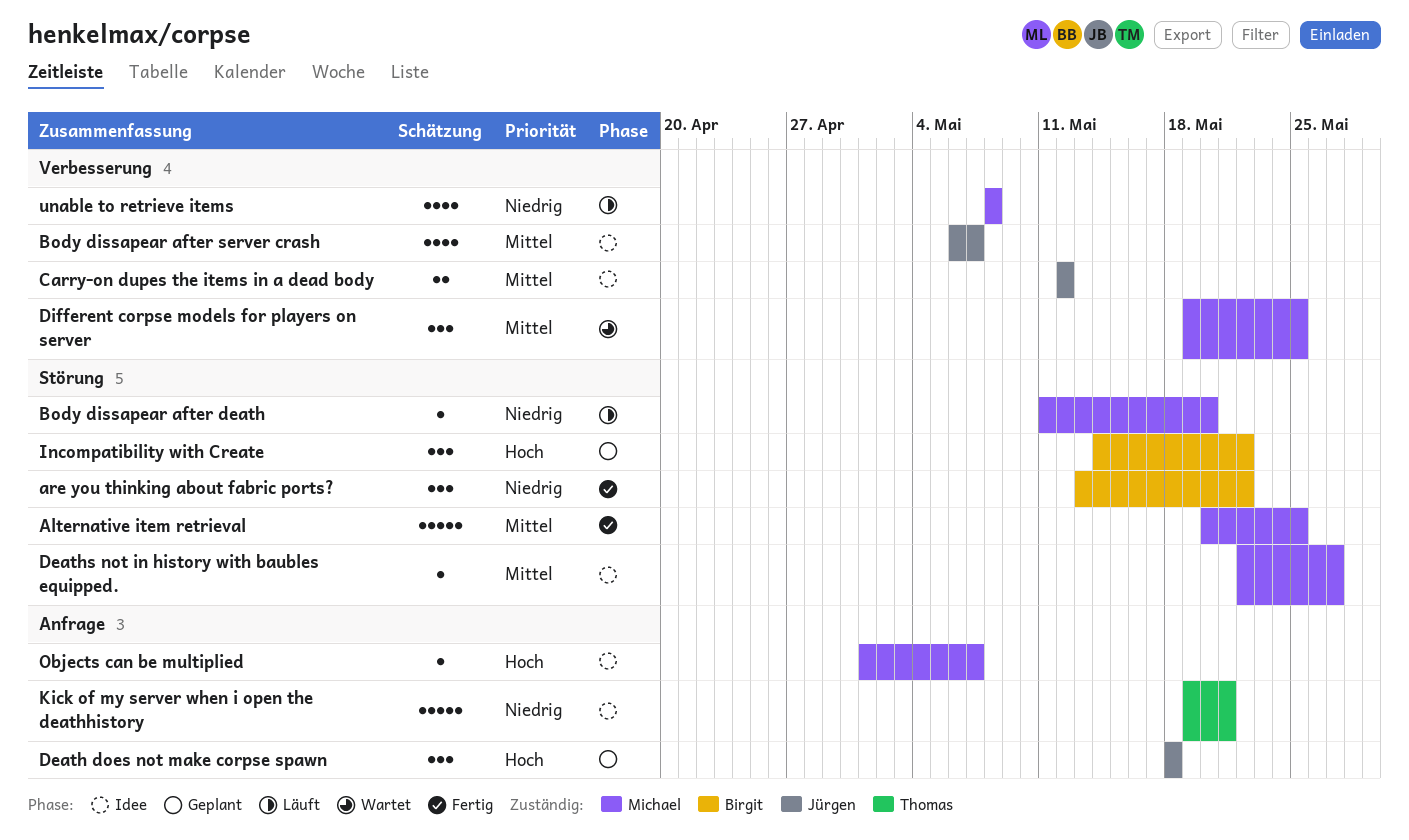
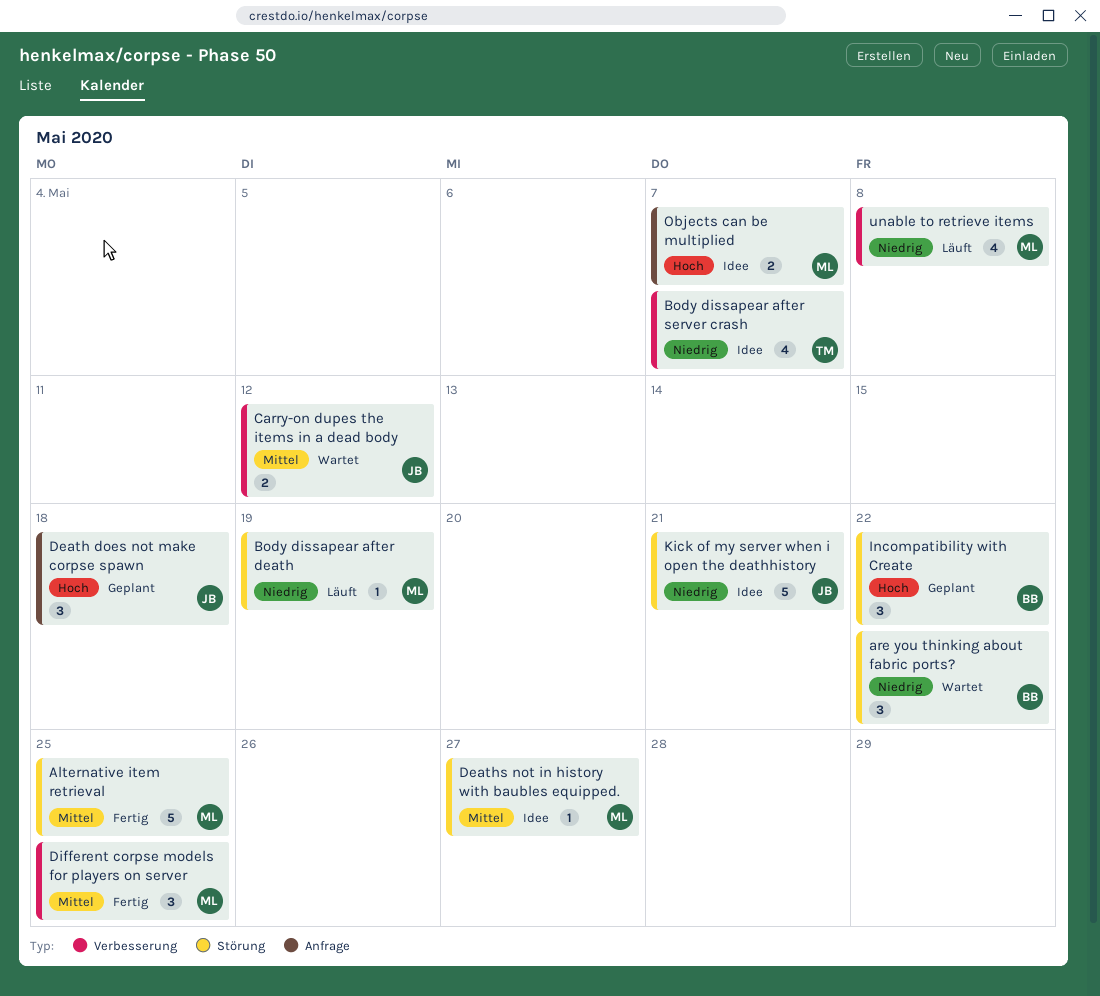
are you thinking about fabric ports?, status: Fertig -> Wartet
Body dissapear after death, due: May 20 -> May 19
Body dissapear after server crash, owner: Jürgen -> Thomas
Body dissapear after server crash, priority: Mittel -> Niedrig
Carry-on dupes the items in a dead body, status: Idee -> Wartet
Different corpse models for players on server, status: Wartet -> Fertig
Kick of my server when i open the deathhistory, owner: Thomas -> Jürgen
Kick of my server when i open the deathhistory, label: Anfrage -> Störung
Objects can be multiplied, estimate: 1 -> 2

